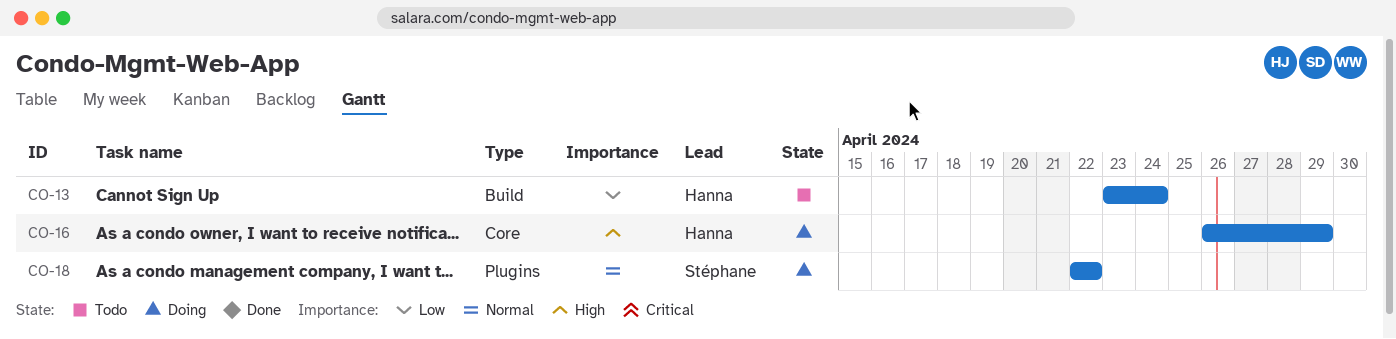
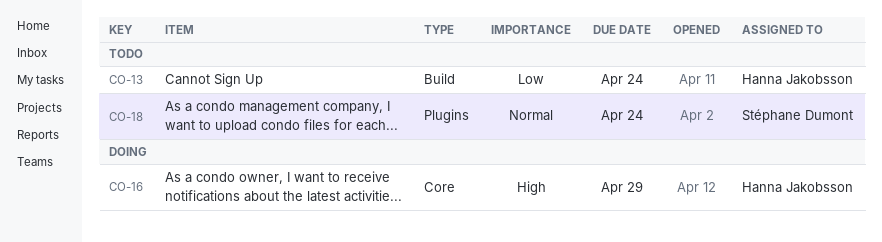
CO-18, status: Doing -> Todo
CO-18, due: Apr 22 -> Apr 24

